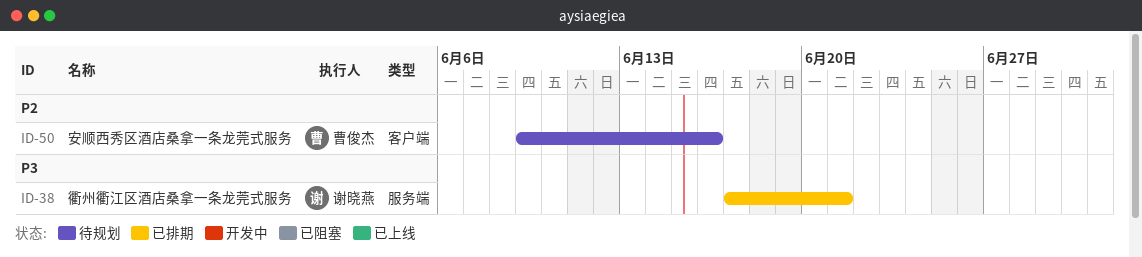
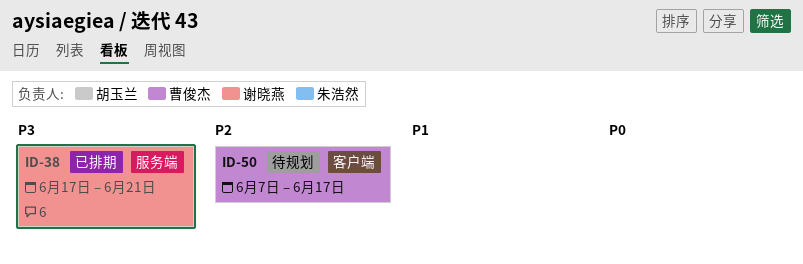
ID-50, start: Jun 9 -> Jun 7
ID-50, due: Jun 16 -> Jun 17

